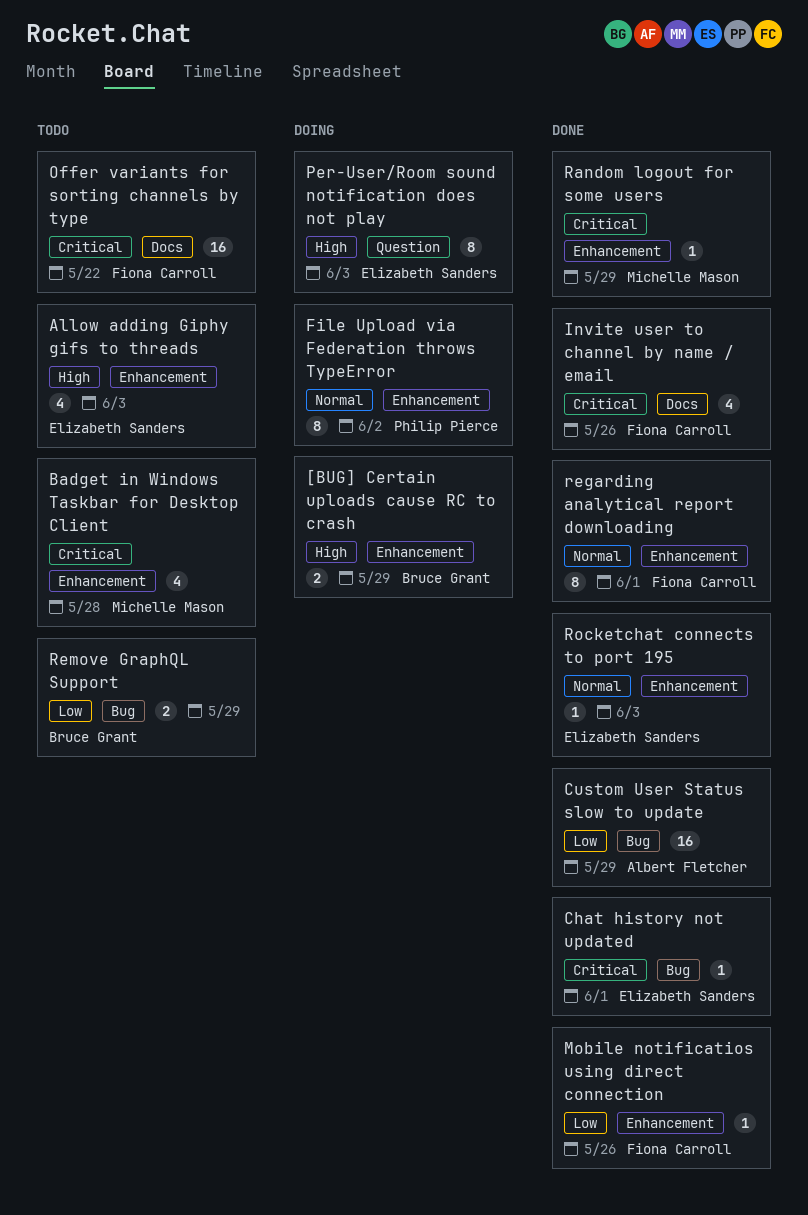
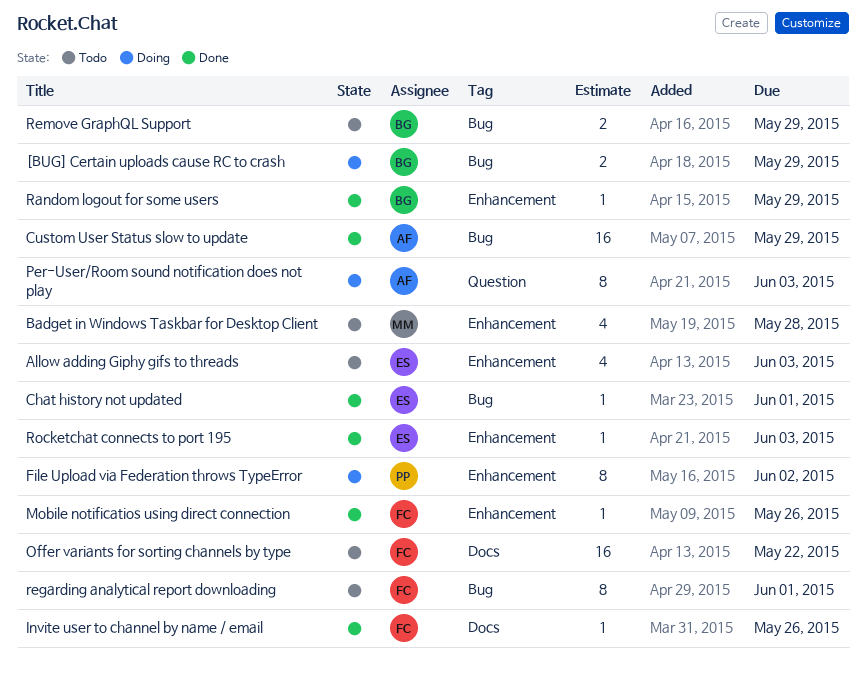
[BUG] Certain uploads cause RC to crash, label: Enhancement -> Bug
Invite user to channel by name / email, estimate: 4 -> 1
Per-User/Room sound notification does not play, owner: Elizabeth Sanders -> Albert Fletcher
Random logout for some users, owner: Michelle Mason -> Bruce Grant
regarding analytical report downloading, status: Done -> Todo
regarding analytical report downloading, label: Enhancement -> Bug

